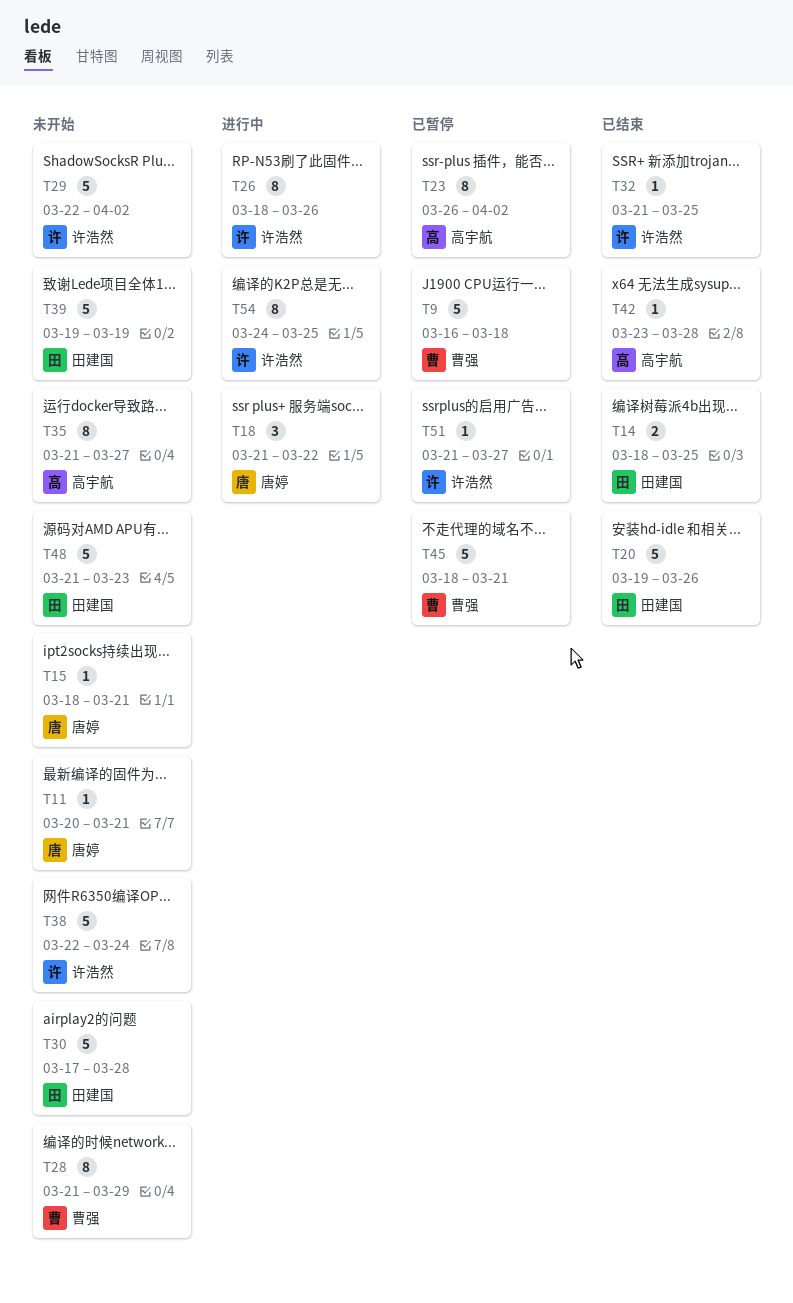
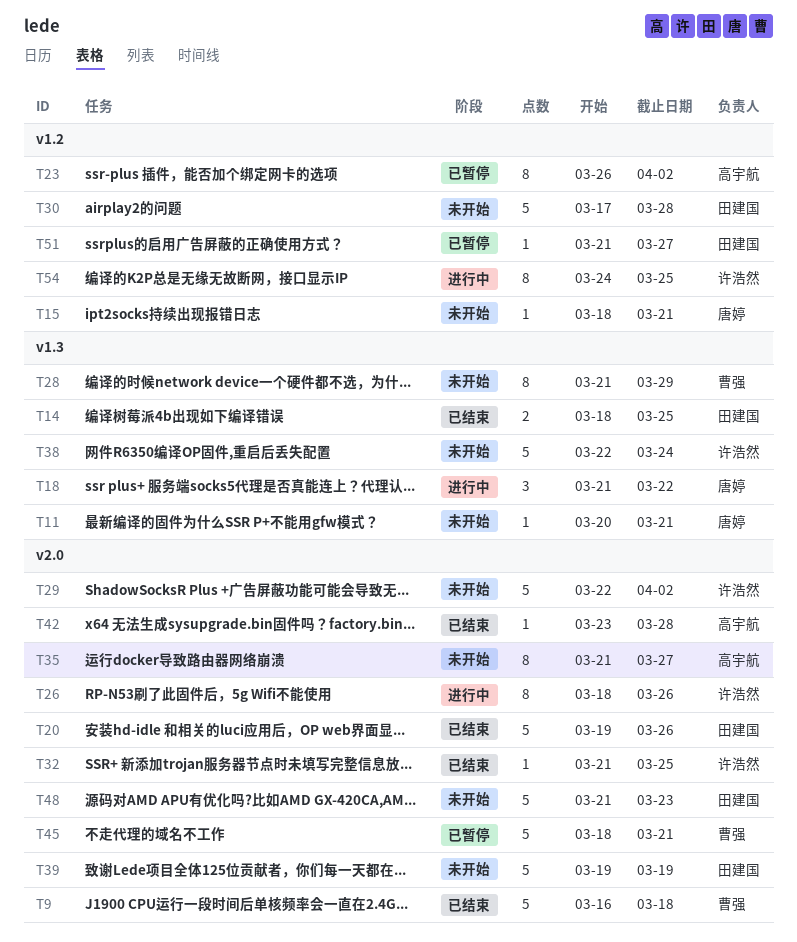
T9, status: 已暂停 -> 已结束
T51, owner: 许浩然 -> 田建国

